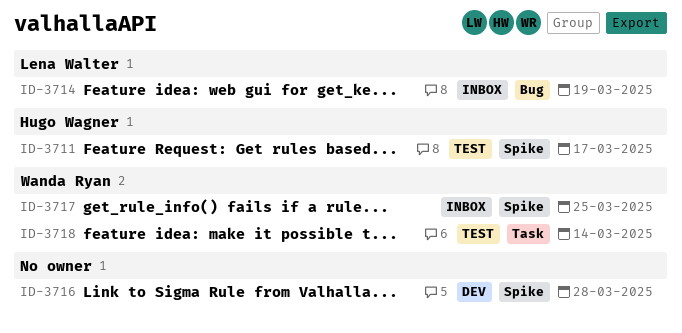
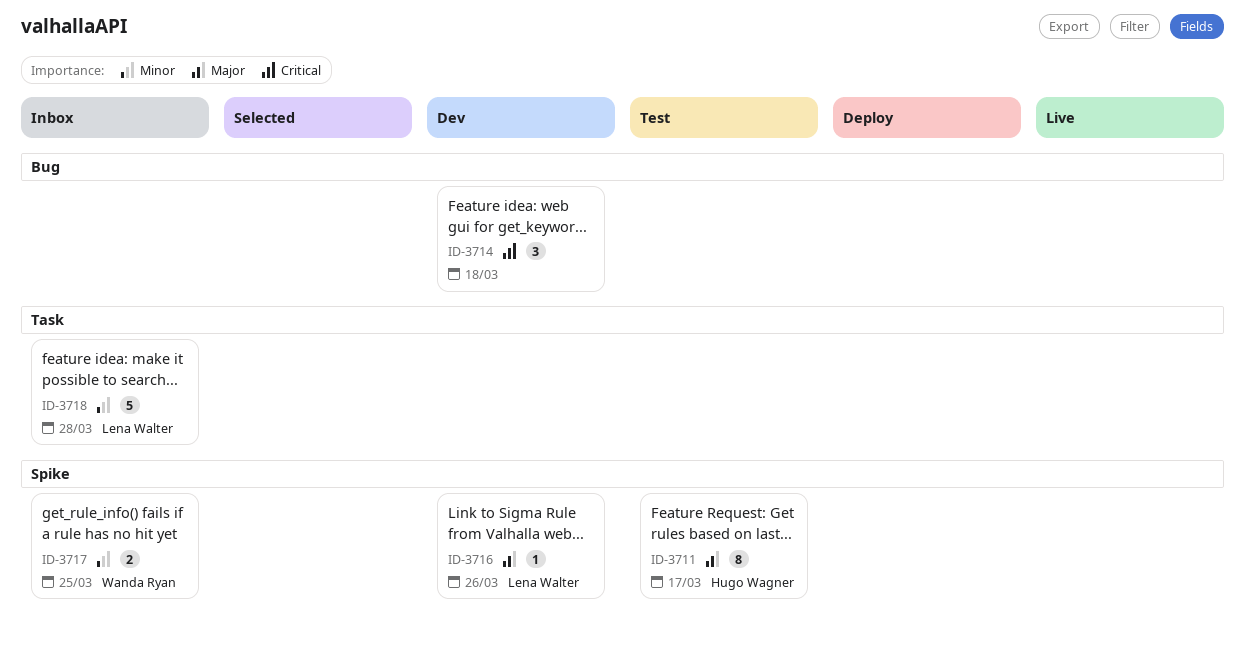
ID-3714, status: Inbox -> Dev
ID-3714, owner: Lena Walter -> none
ID-3714, due: Mar 19 -> Mar 18
ID-3716, owner: none -> Lena Walter
ID-3716, due: Mar 28 -> Mar 26
ID-3718, status: Test -> Inbox
ID-3718, owner: Wanda Ryan -> Lena Walter
ID-3718, due: Mar 14 -> Mar 28

